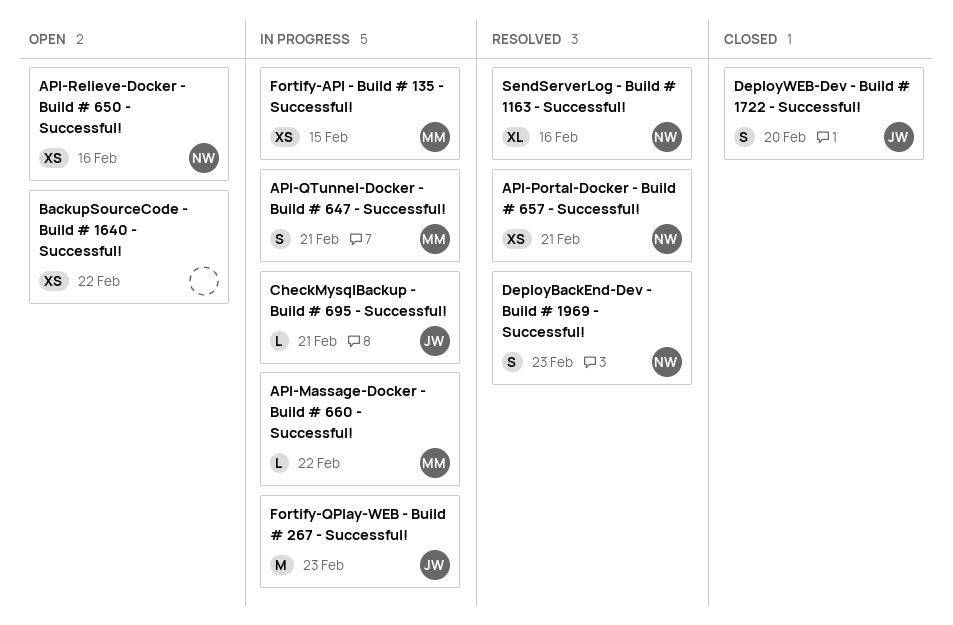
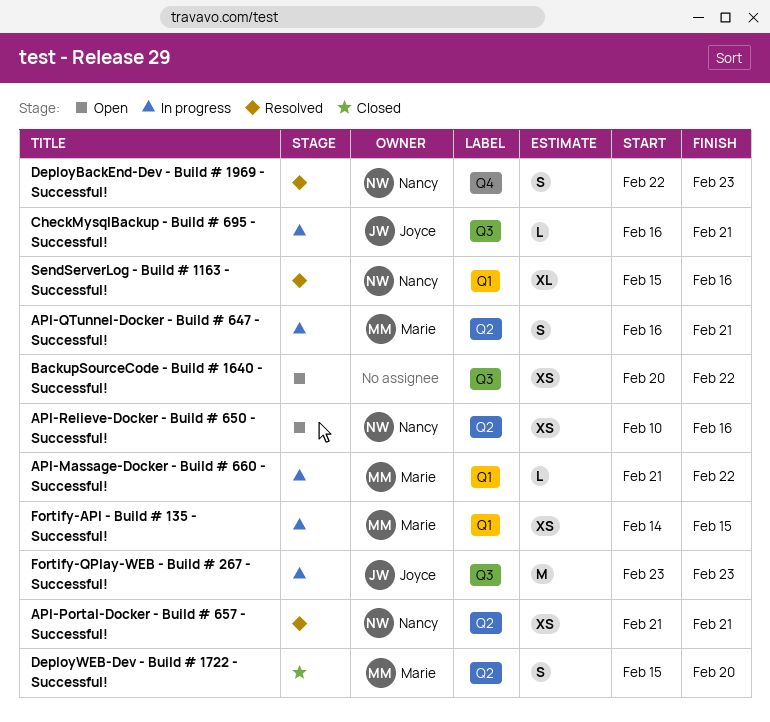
DeployWEB-Dev - Build # 1722 - Successful!, owner: Joyce -> Marie

